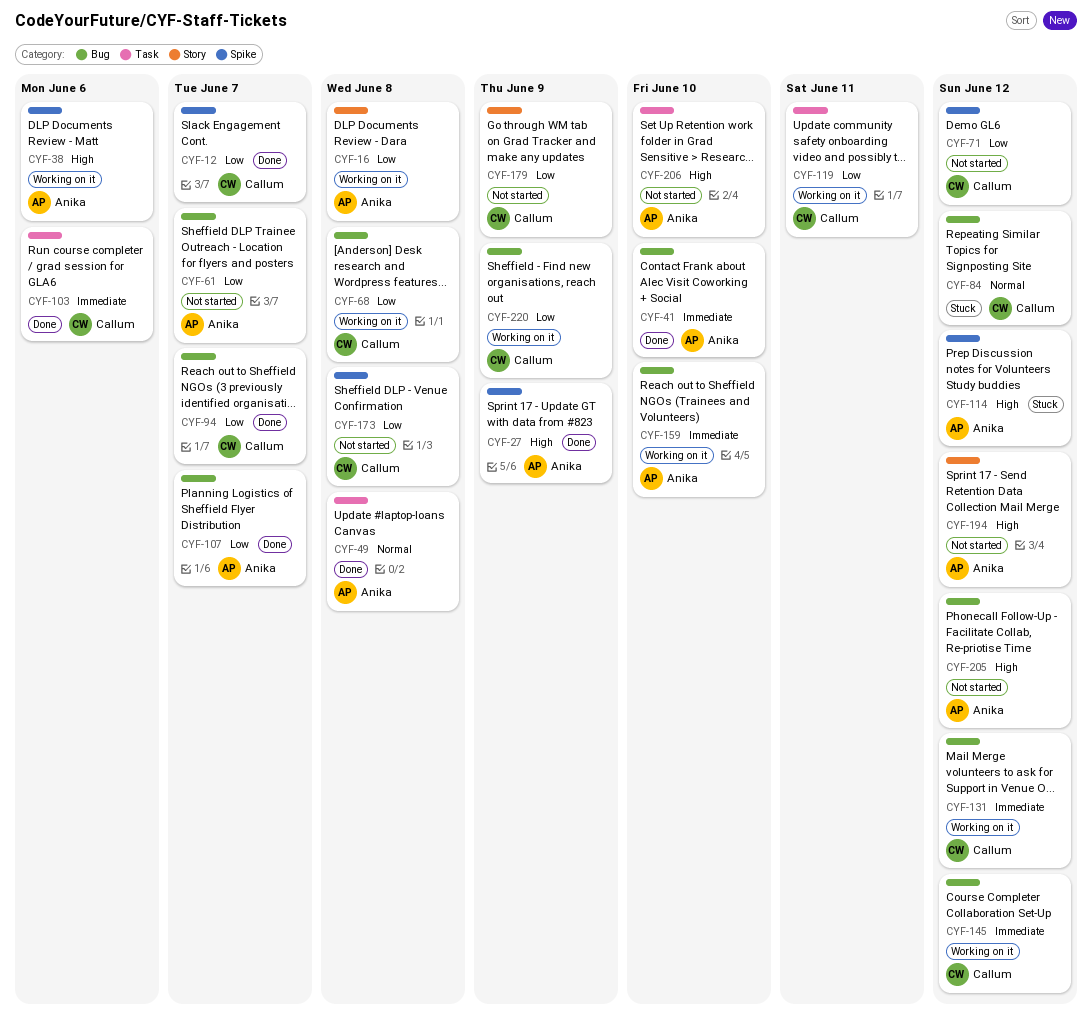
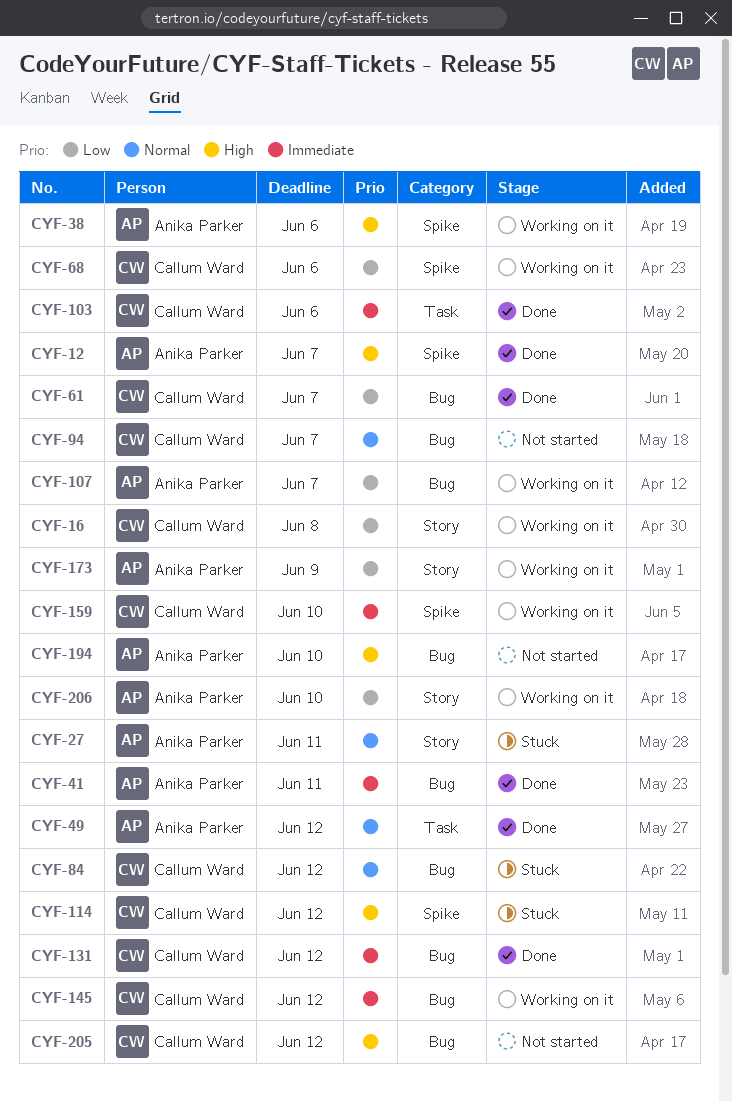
CYF-12, owner: Callum Ward -> Anika Parker
CYF-12, priority: Low -> High
CYF-16, owner: Anika Parker -> Callum Ward
CYF-27, status: Done -> Stuck
CYF-27, priority: High -> Normal
CYF-27, label: Spike -> Story
CYF-27, due: Jun 9 -> Jun 11
CYF-41, due: Jun 10 -> Jun 11
CYF-49, due: Jun 8 -> Jun 12
CYF-61, status: Not started -> Done
CYF-61, owner: Anika Parker -> Callum Ward
CYF-68, label: Bug -> Spike
CYF-68, due: Jun 8 -> Jun 6
CYF-71: present -> none
CYF-94, status: Done -> Not started
CYF-94, priority: Low -> Normal
CYF-107, status: Done -> Working on it
CYF-114, owner: Anika Parker -> Callum Ward
CYF-119: present -> none
CYF-131, status: Working on it -> Done
CYF-159, owner: Anika Parker -> Callum Ward
CYF-159, label: Bug -> Spike
CYF-173, status: Not started -> Working on it
CYF-173, owner: Callum Ward -> Anika Parker
CYF-173, label: Spike -> Story
CYF-173, due: Jun 8 -> Jun 9
CYF-179: present -> none
CYF-194, label: Story -> Bug
CYF-194, due: Jun 12 -> Jun 10
CYF-205, owner: Anika Parker -> Callum Ward
CYF-206, status: Not started -> Working on it
CYF-206, priority: High -> Low
CYF-206, label: Task -> Story
CYF-220: present -> none

